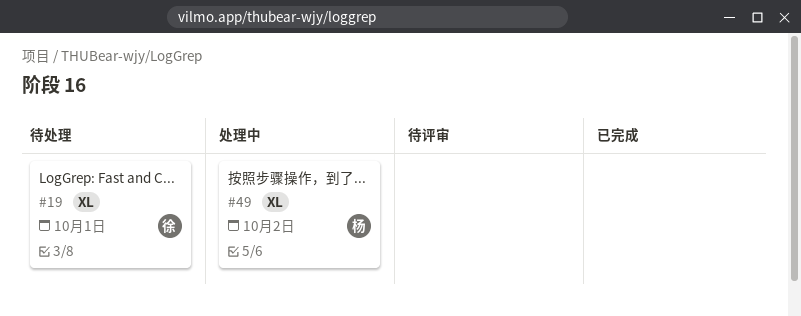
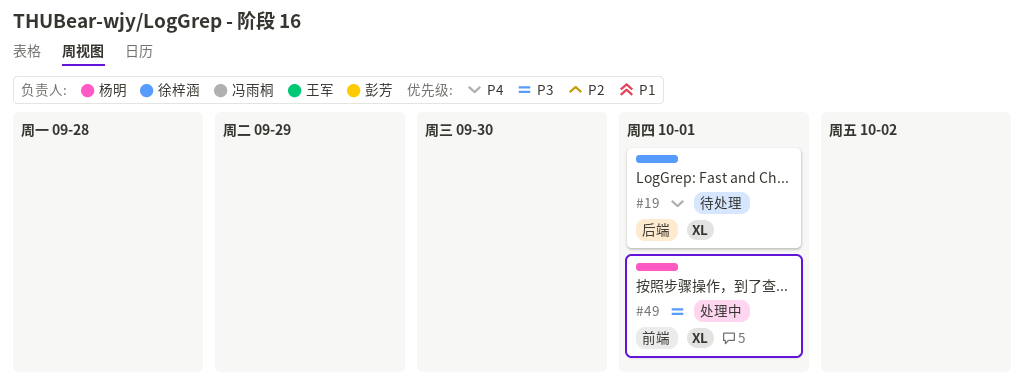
#49, due: Oct 2 -> Oct 1

